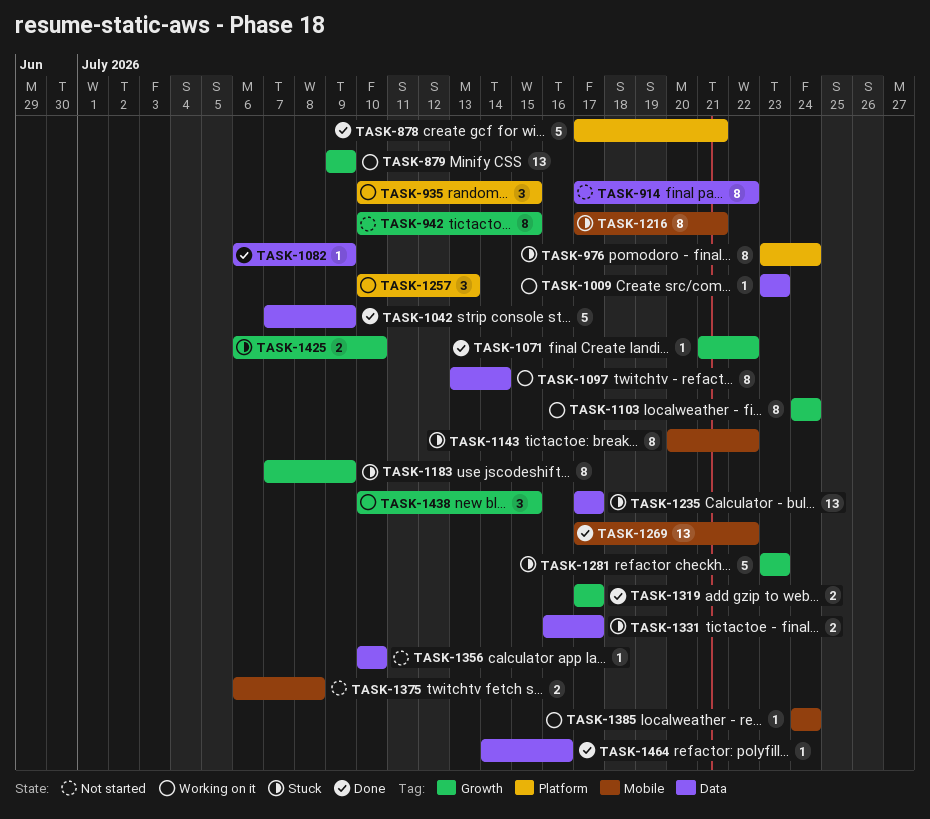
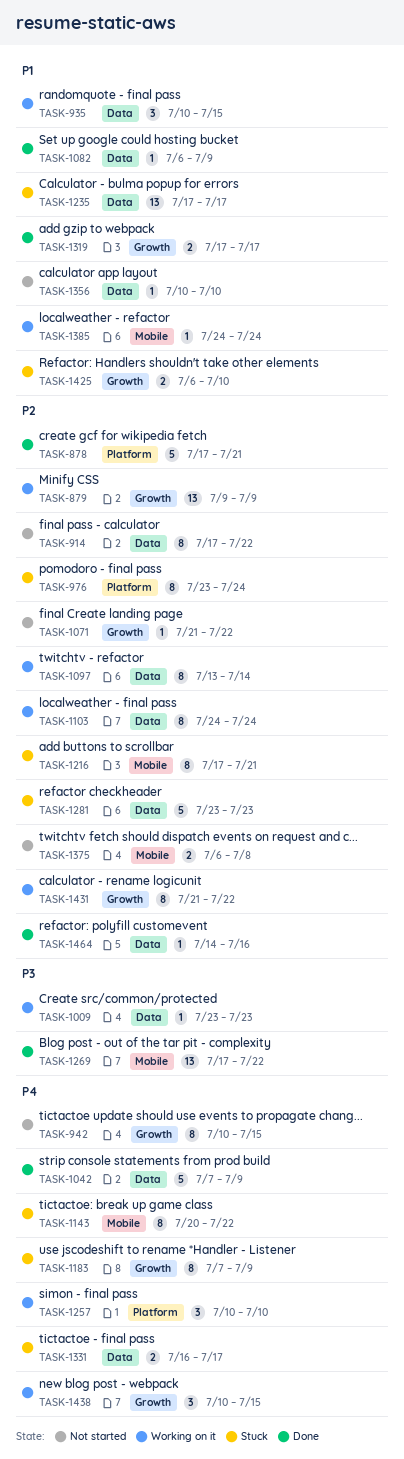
TASK-935, label: Platform -> Data
TASK-1071, status: Done -> Not started
TASK-1103, label: Growth -> Data
TASK-1257, due: Jul 13 -> Jul 10
TASK-1281, label: Growth -> Data
TASK-1431: none -> present

